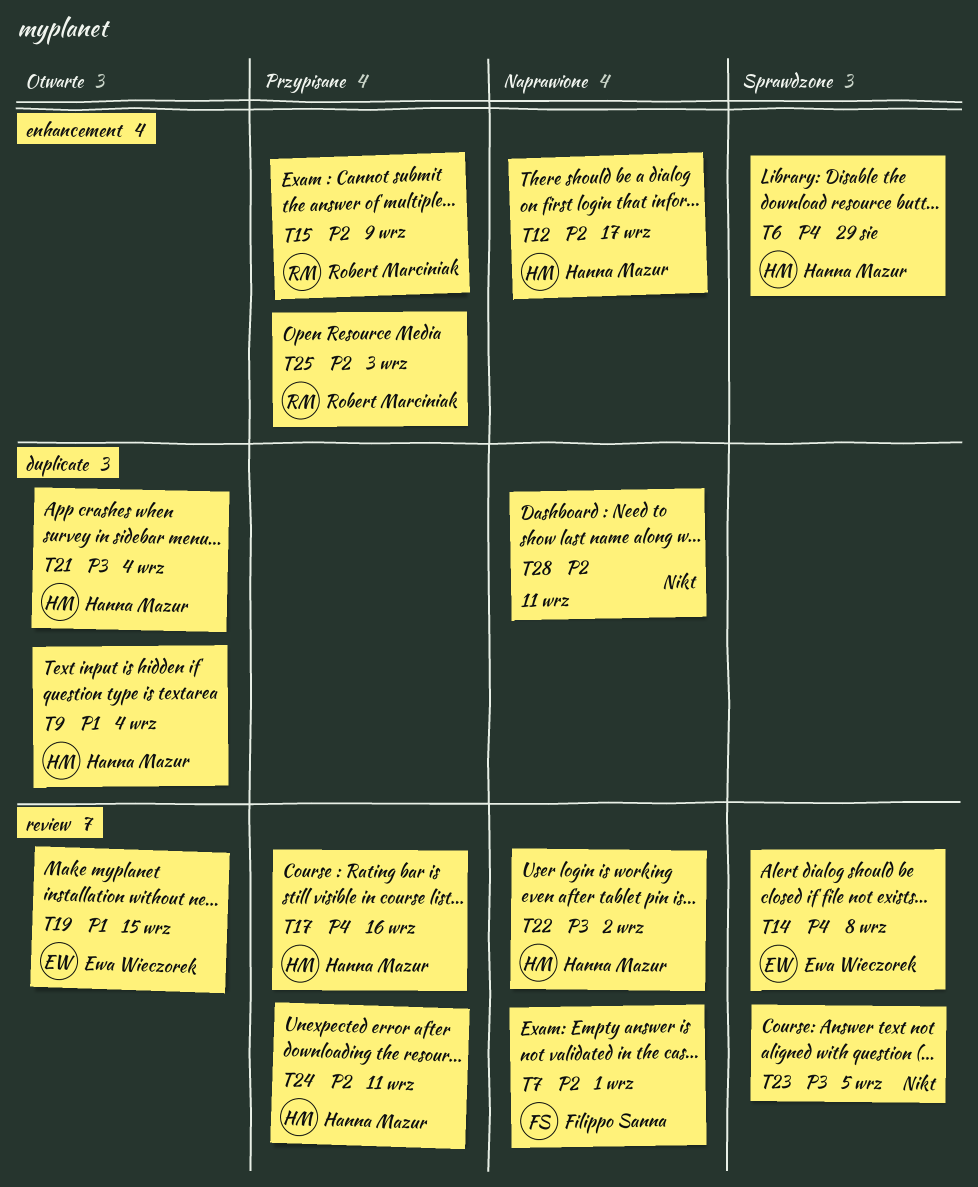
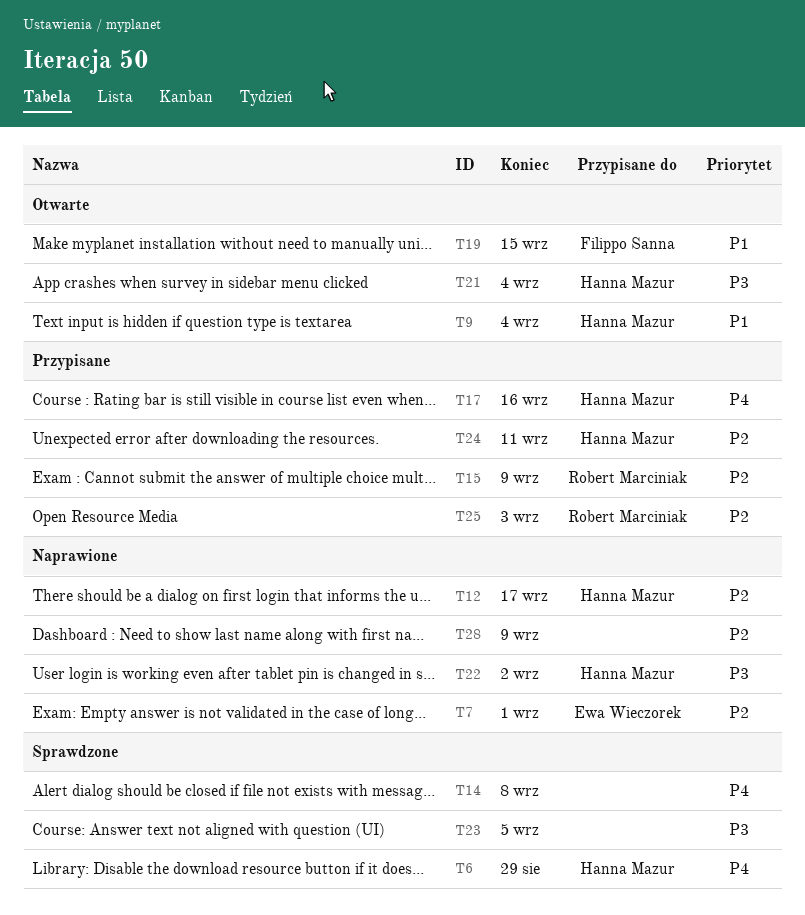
T7, owner: Filippo Sanna -> Ewa Wieczorek
T14, owner: Ewa Wieczorek -> none
T19, owner: Ewa Wieczorek -> Filippo Sanna
T28, due: Sep 11 -> Sep 9

